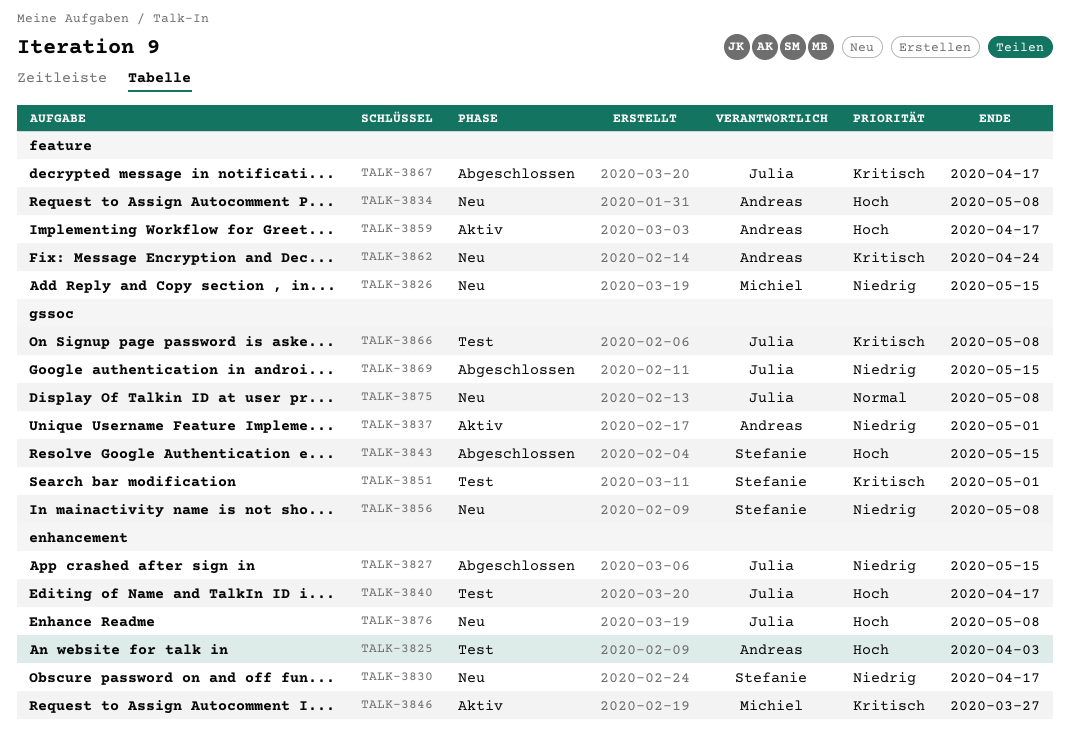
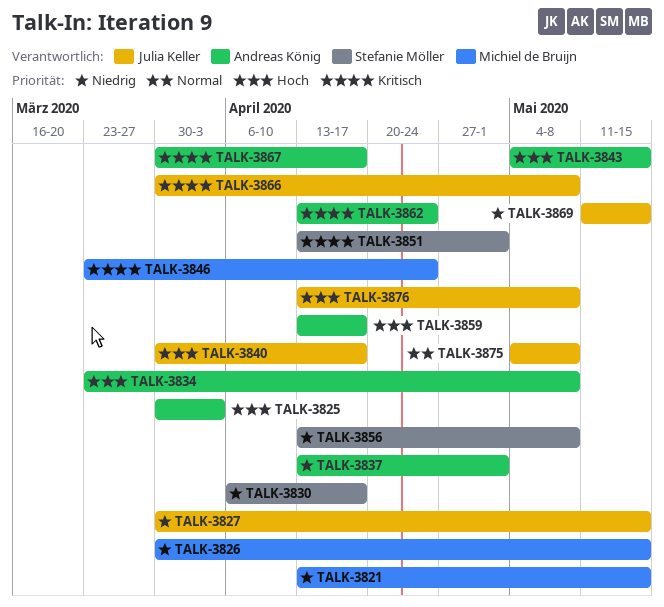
TALK-3821: none -> present
TALK-3843, owner: Stefanie Möller -> Andreas König
TALK-3846, due: Mar 27 -> Apr 24
TALK-3867, owner: Julia Keller -> Andreas König

